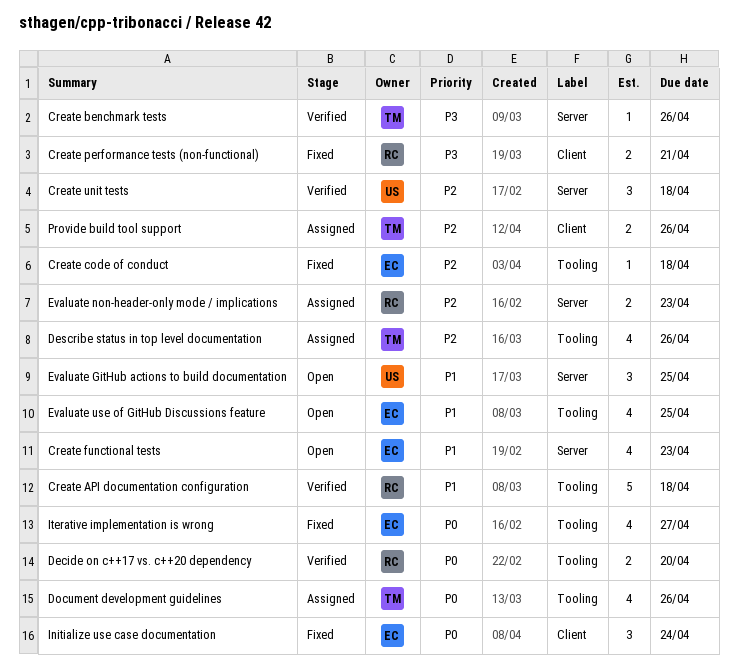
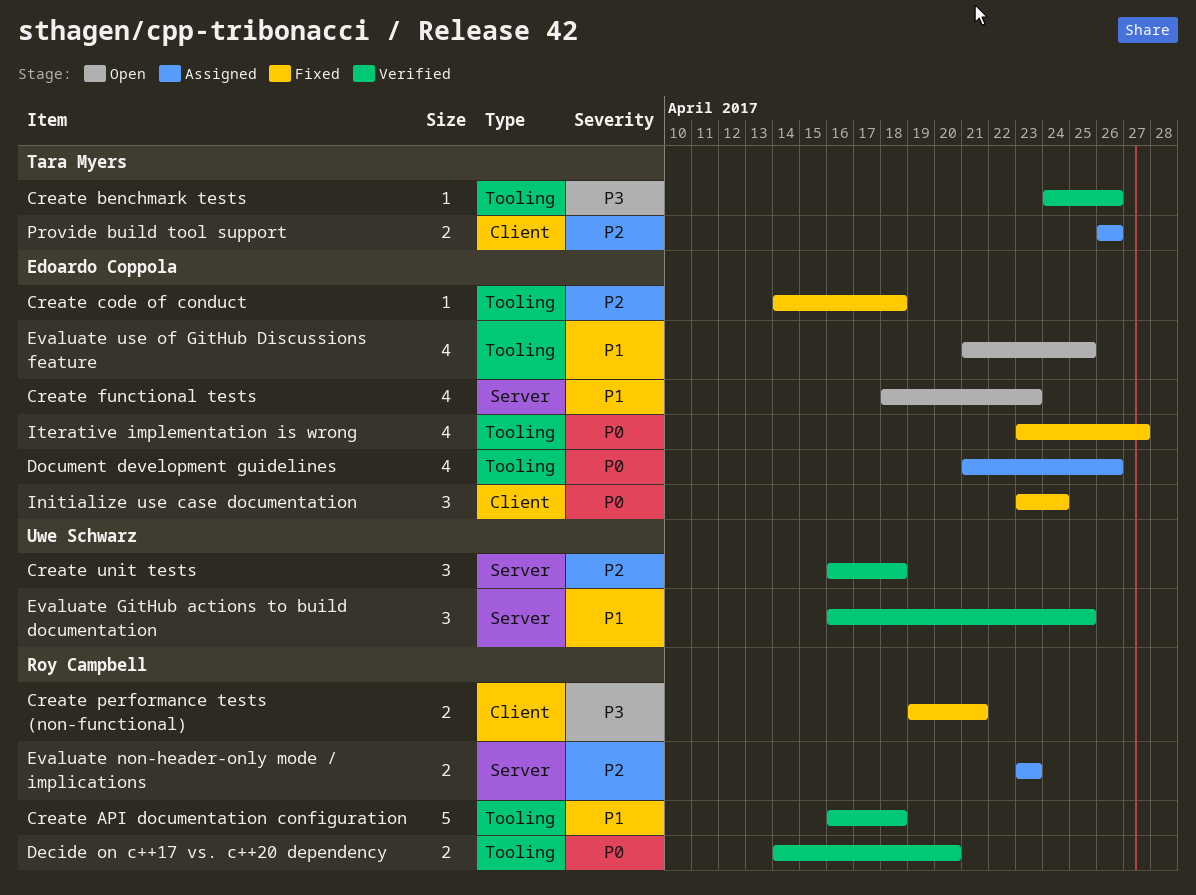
Create benchmark tests, label: Server -> Tooling
Describe status in top level documentation: present -> none
Document development guidelines, owner: Tara Myers -> Edoardo Coppola
Evaluate GitHub actions to build documentation, status: Open -> Verified

